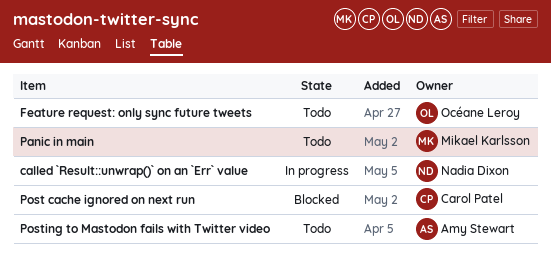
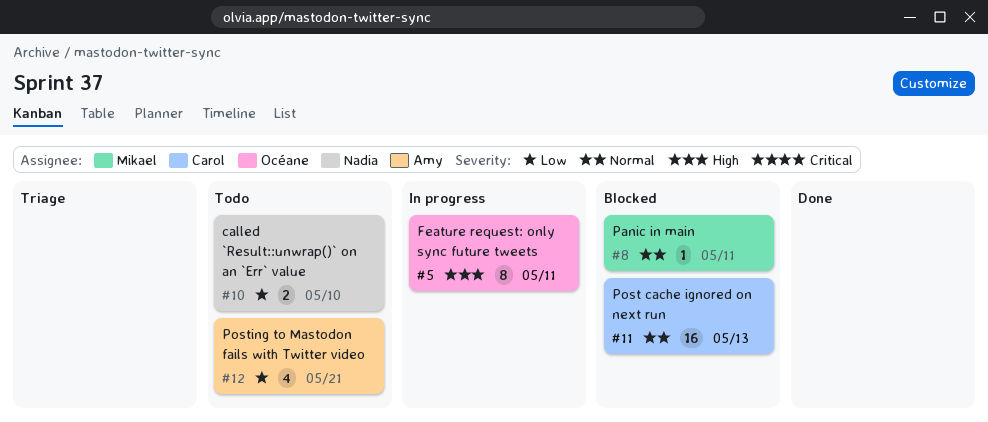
called `Result::unwrap()` on an `Err` value, status: In progress -> Todo
Feature request: only sync future tweets, status: Todo -> In progress
Panic in main, status: Todo -> Blocked

